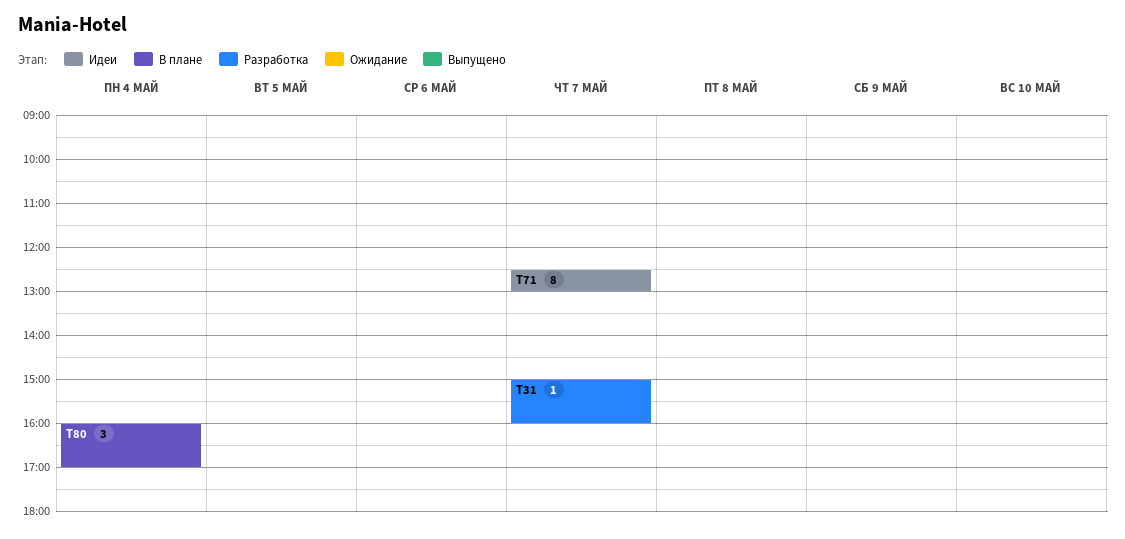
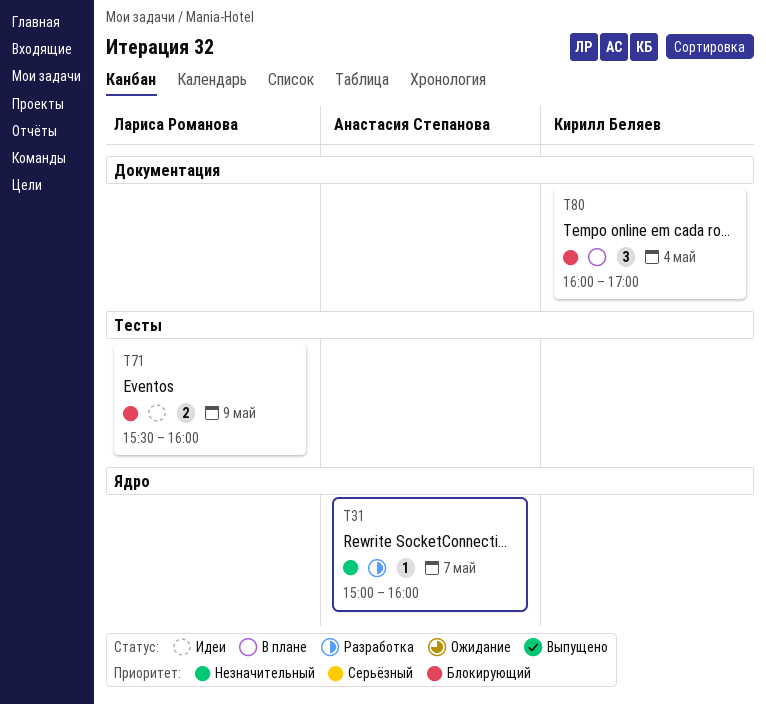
T71, estimate: 8 -> 2
T71, day: May 7 -> May 9
T71, begins: 12:30 -> 15:30
T71, ends: 13:00 -> 16:00

